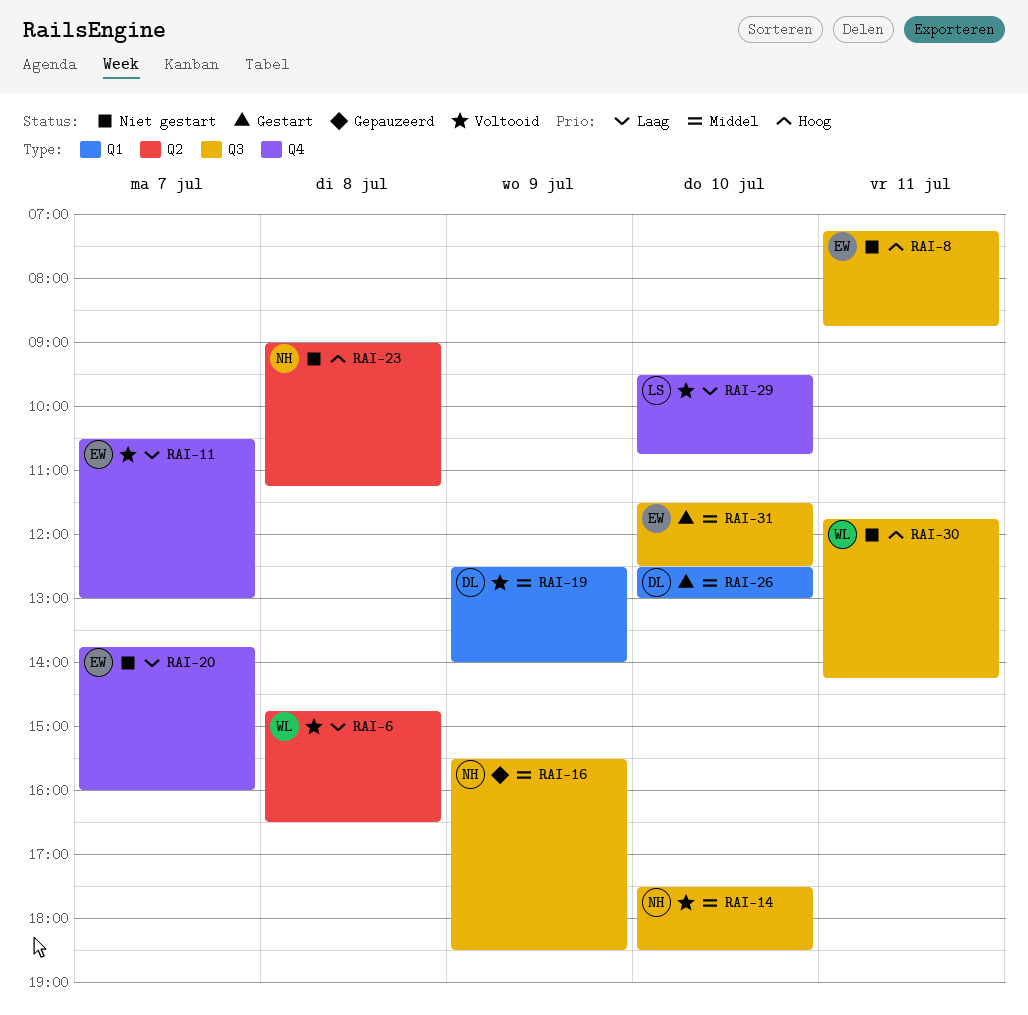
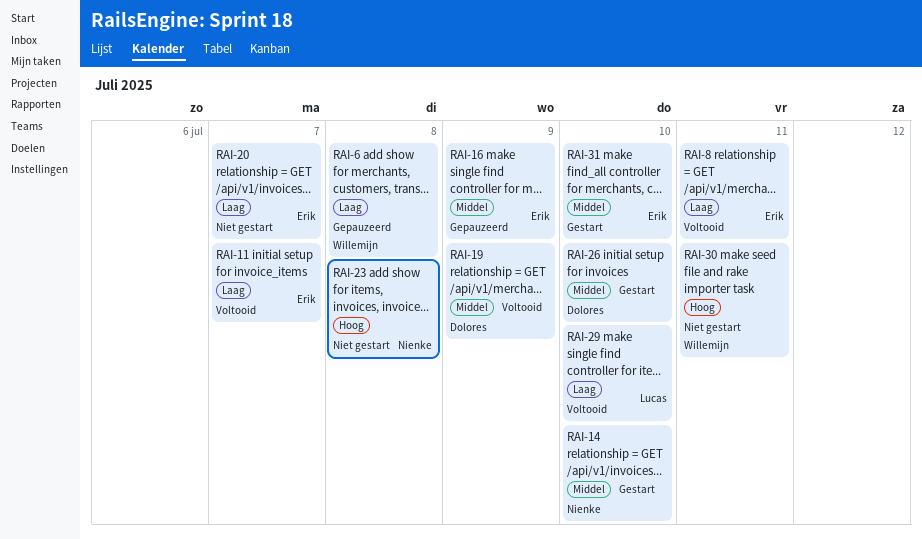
RAI-6, status: Voltooid -> Gepauzeerd
RAI-8, status: Niet gestart -> Voltooid
RAI-8, priority: Hoog -> Laag
RAI-14, status: Voltooid -> Gestart
RAI-16, owner: Nienke -> Erik

